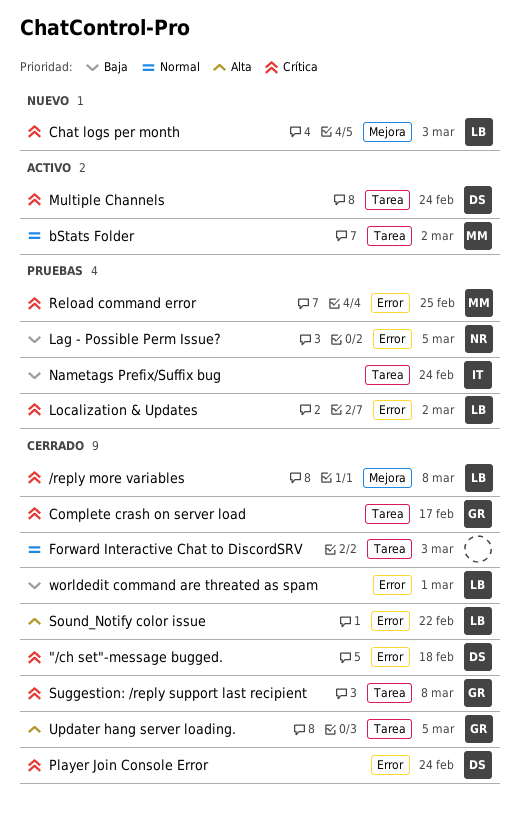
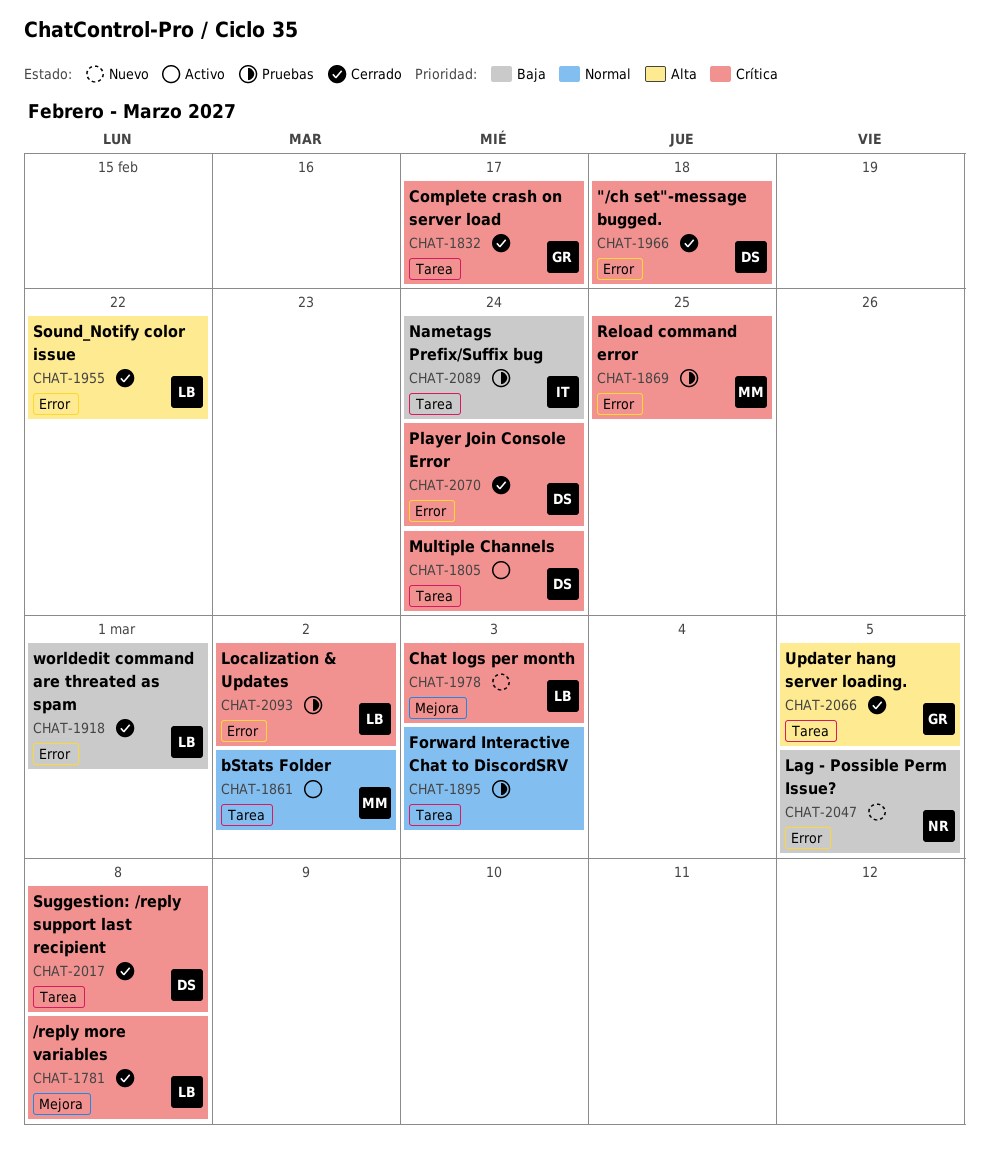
Forward Interactive Chat to DiscordSRV, status: Cerrado -> Pruebas
Lag - Possible Perm Issue?, status: Pruebas -> Nuevo
Suggestion: /reply support last recipient, owner: GR -> DS

